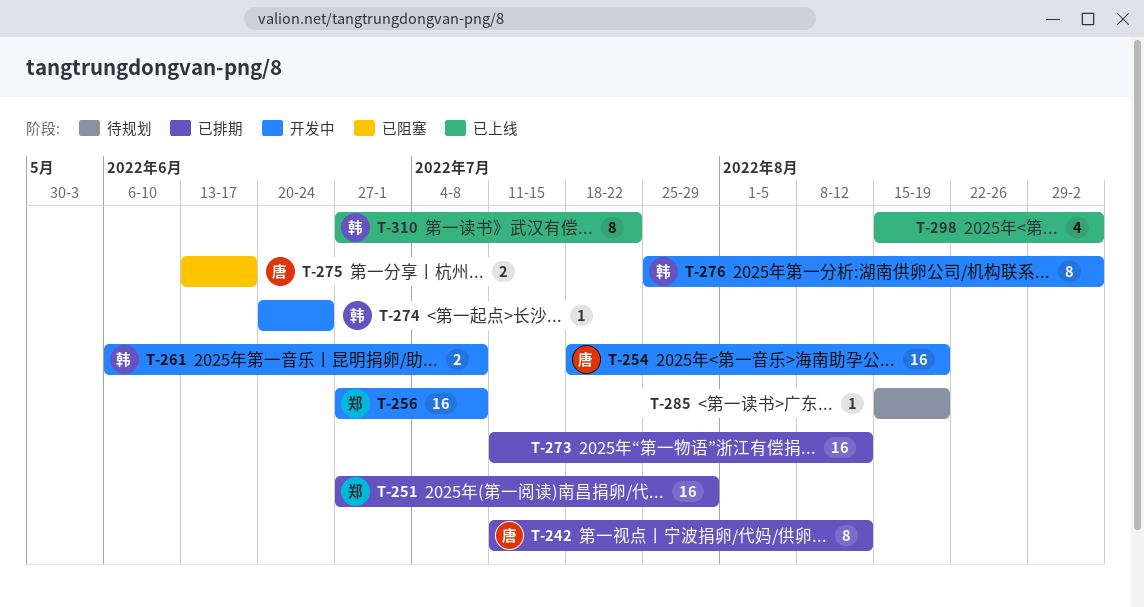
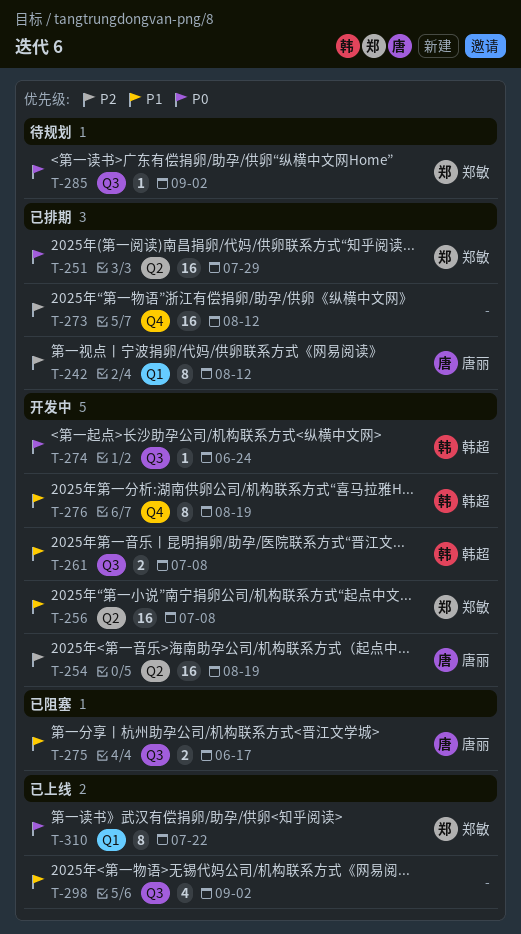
T-276, due: Sep 2 -> Aug 19
T-285, owner: none -> 郑敏
T-285, due: Aug 19 -> Sep 2
T-310, owner: 韩超 -> 郑敏

